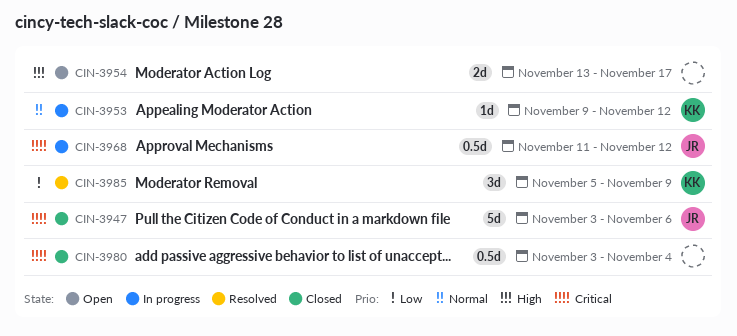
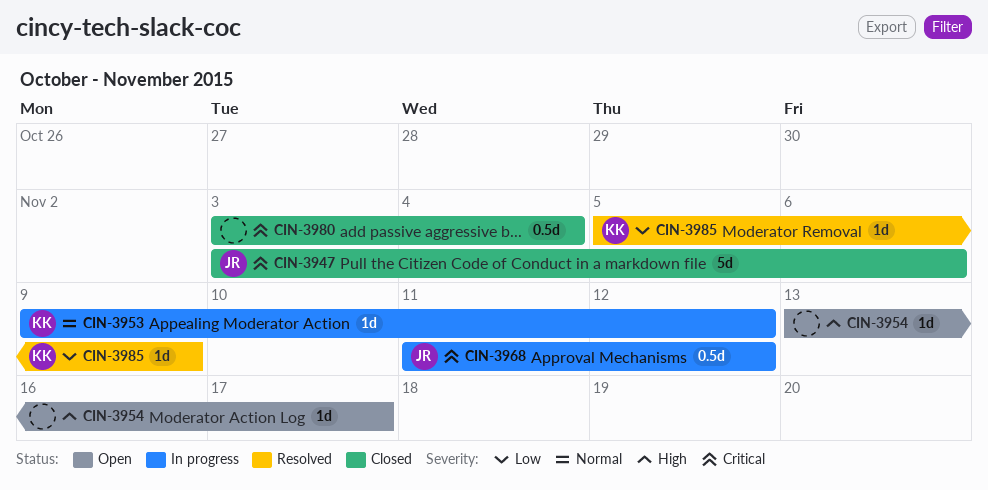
CIN-3954, estimate: 2d -> 1d
CIN-3985, estimate: 3d -> 1d

